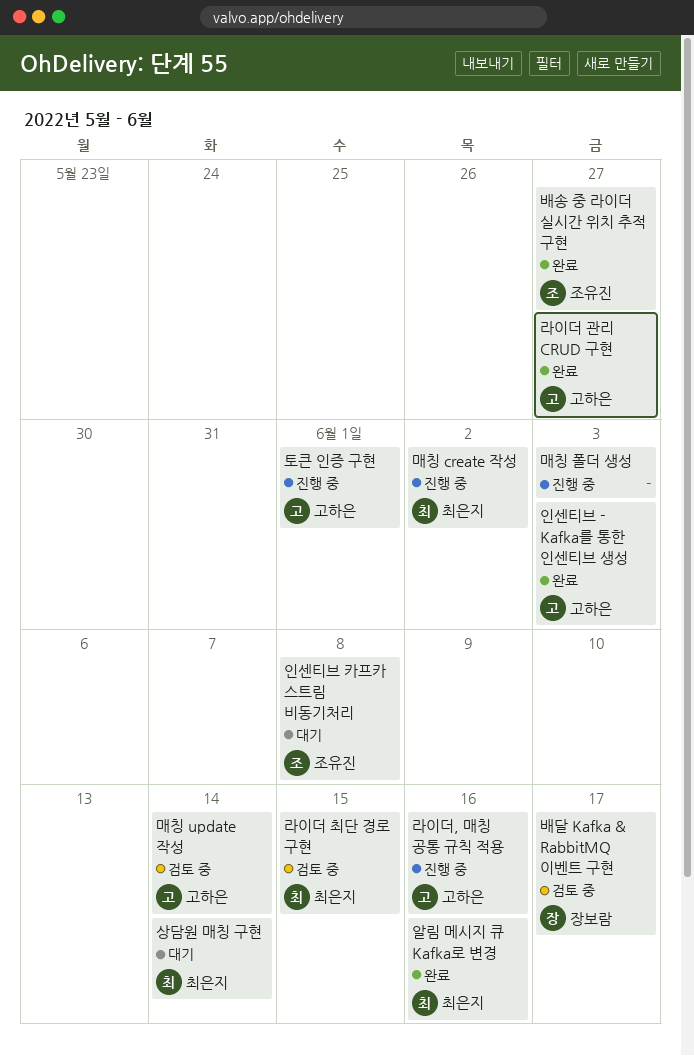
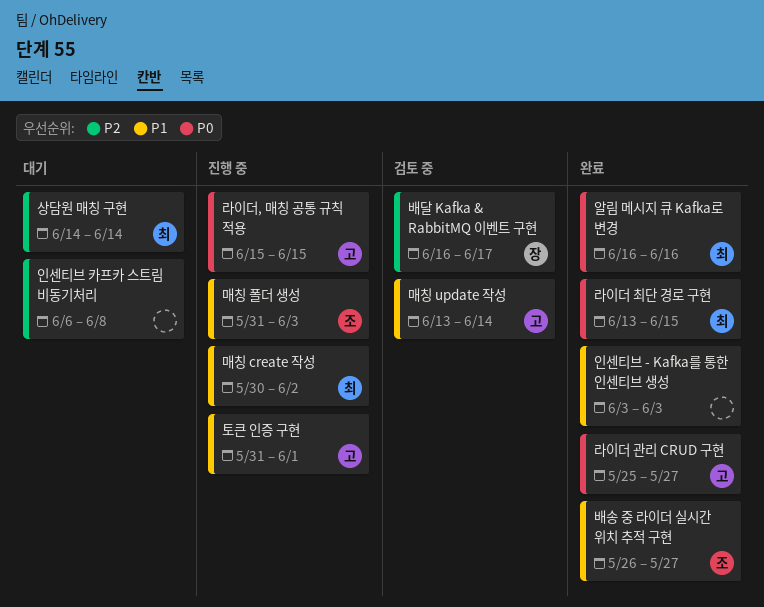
라이더 최단 경로 구현, status: 검토 중 -> 완료
라이더, 매칭 공통 규칙 적용, due: Jun 16 -> Jun 15
매칭 폴더 생성, owner: none -> 조유진
인센티브 - Kafka를 통한 인센티브 생성, owner: 고하은 -> none
인센티브 카프카 스트림 비동기처리, owner: 조유진 -> none

